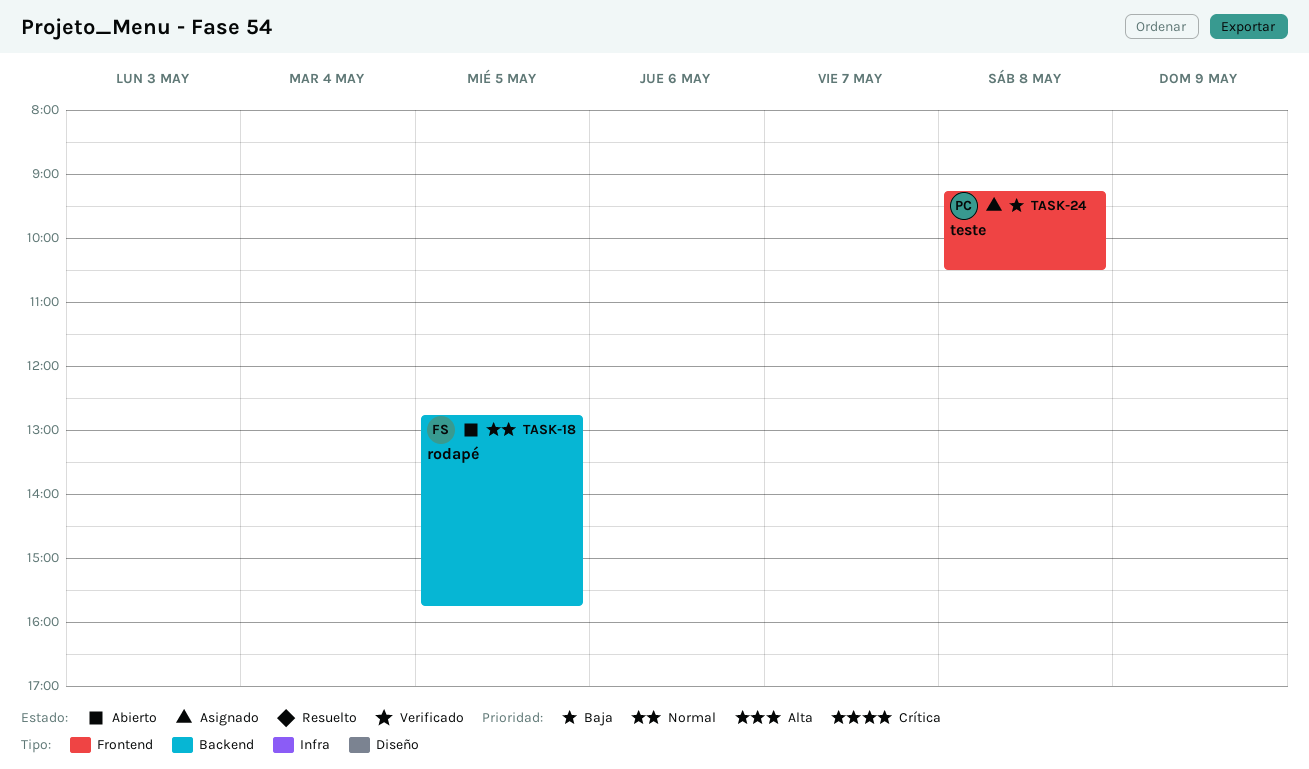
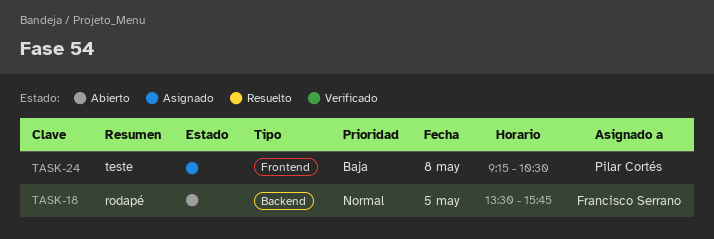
TASK-18, begins: 12:45 -> 13:30

